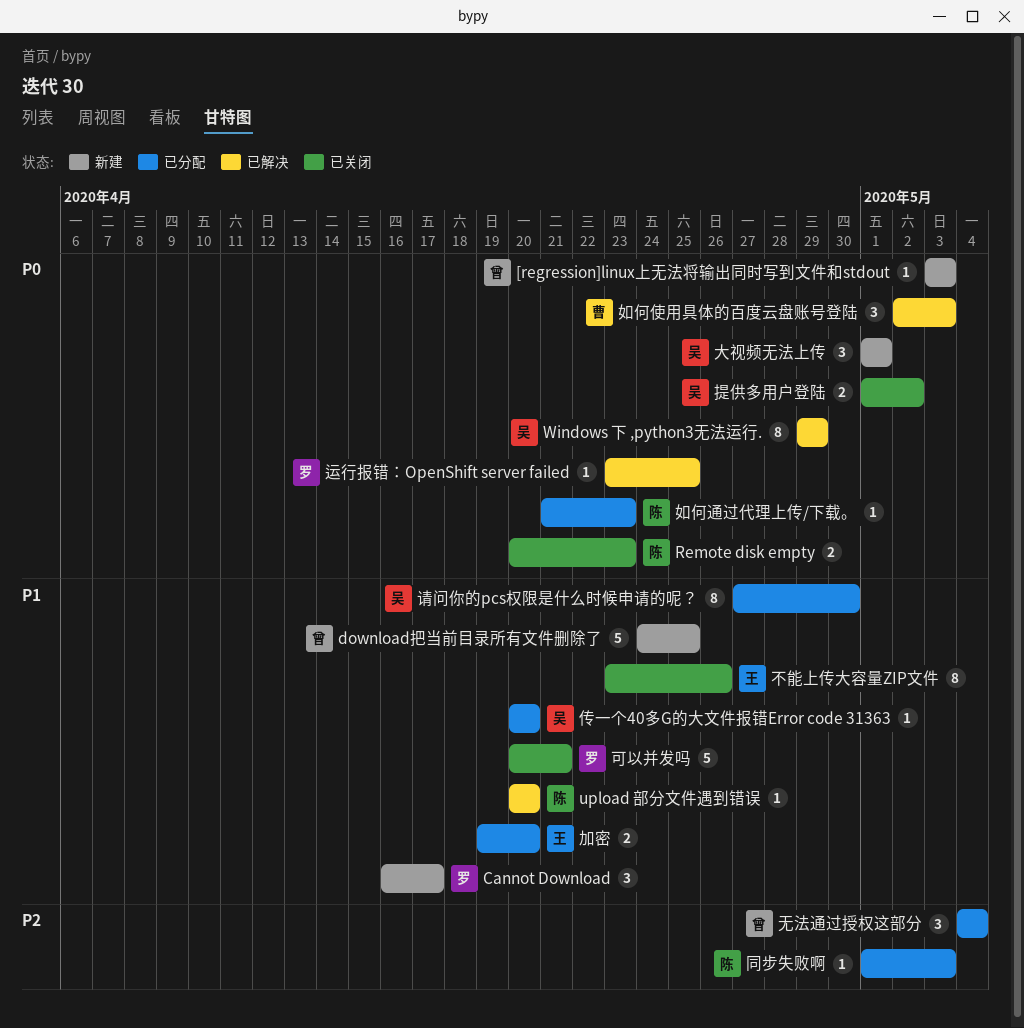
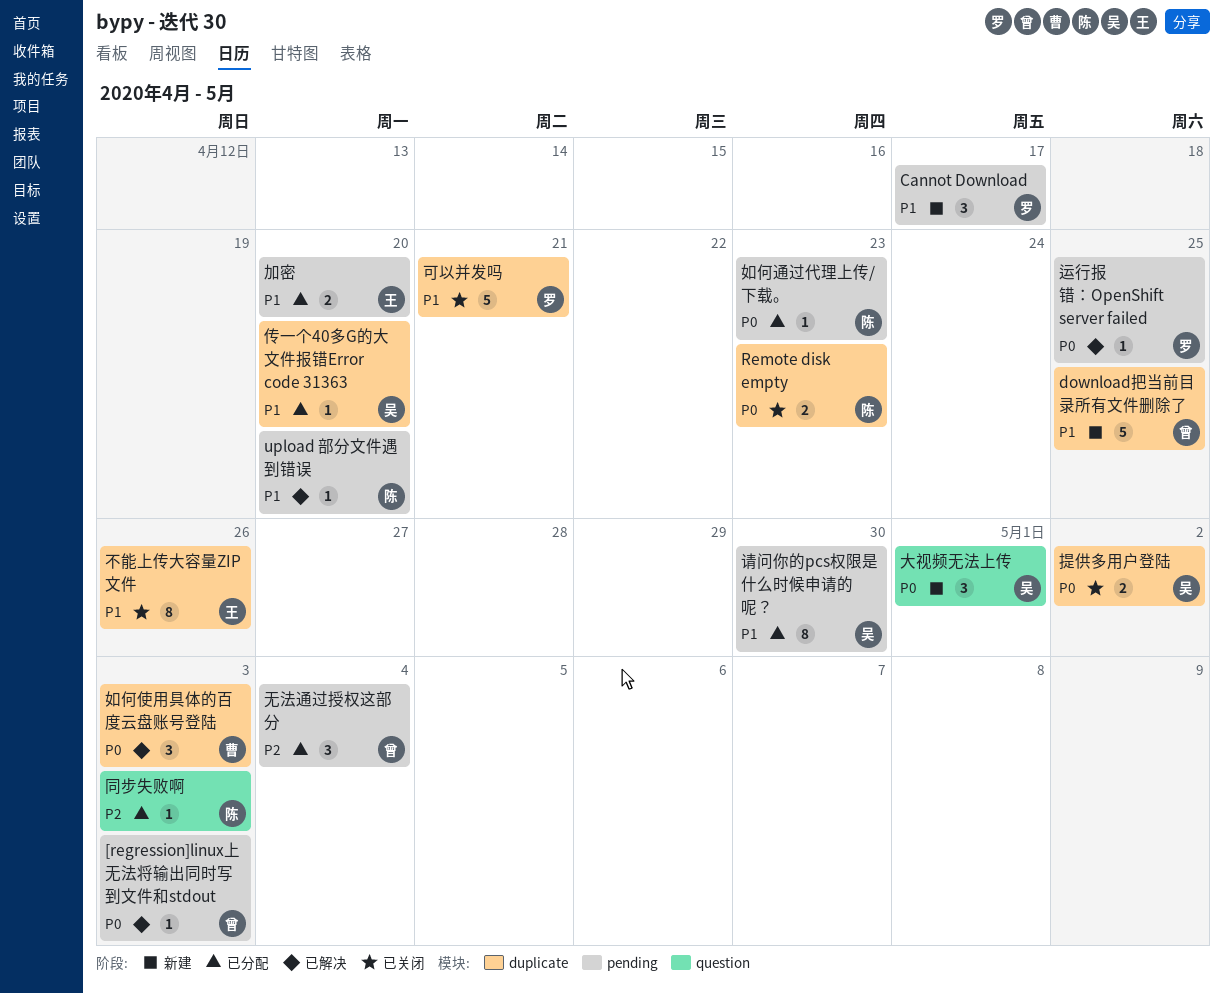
[regression]linux上无法将输出同时写到文件和stdout, status: 新建 -> 已解决
Windows 下 ,python3无法运行.: present -> none

